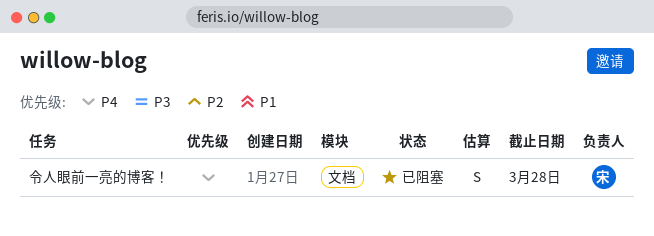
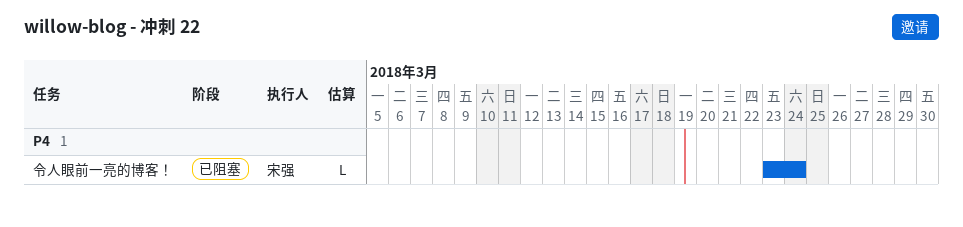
令人眼前一亮的博客！, estimate: S -> L
令人眼前一亮的博客！, due: Mar 28 -> Mar 24

